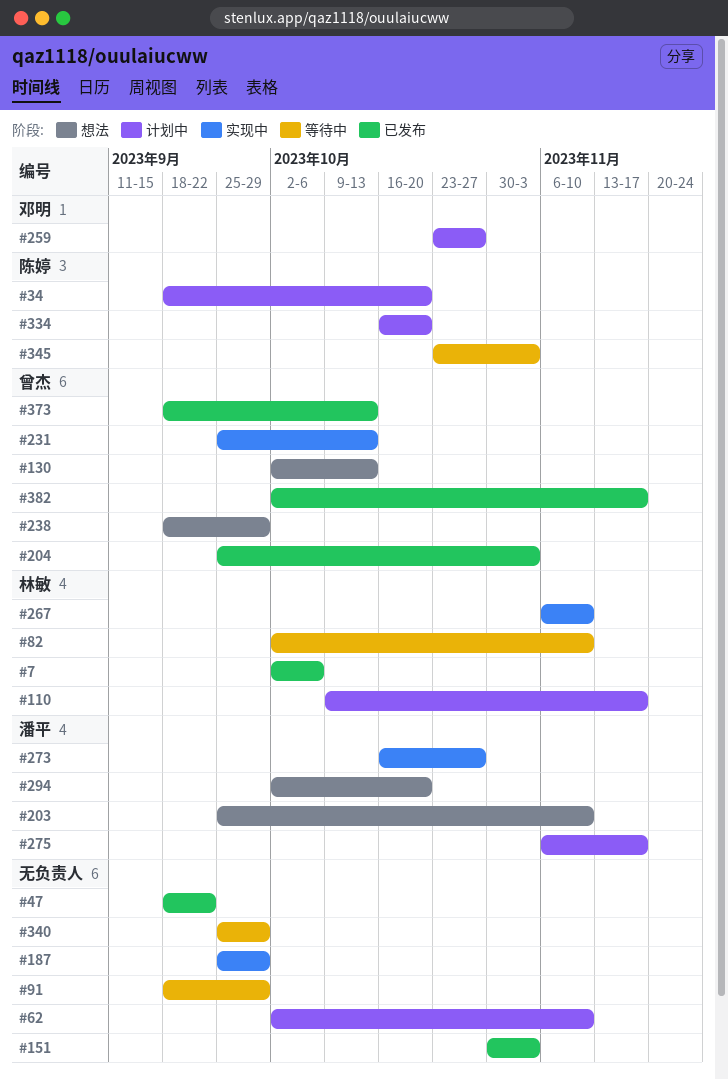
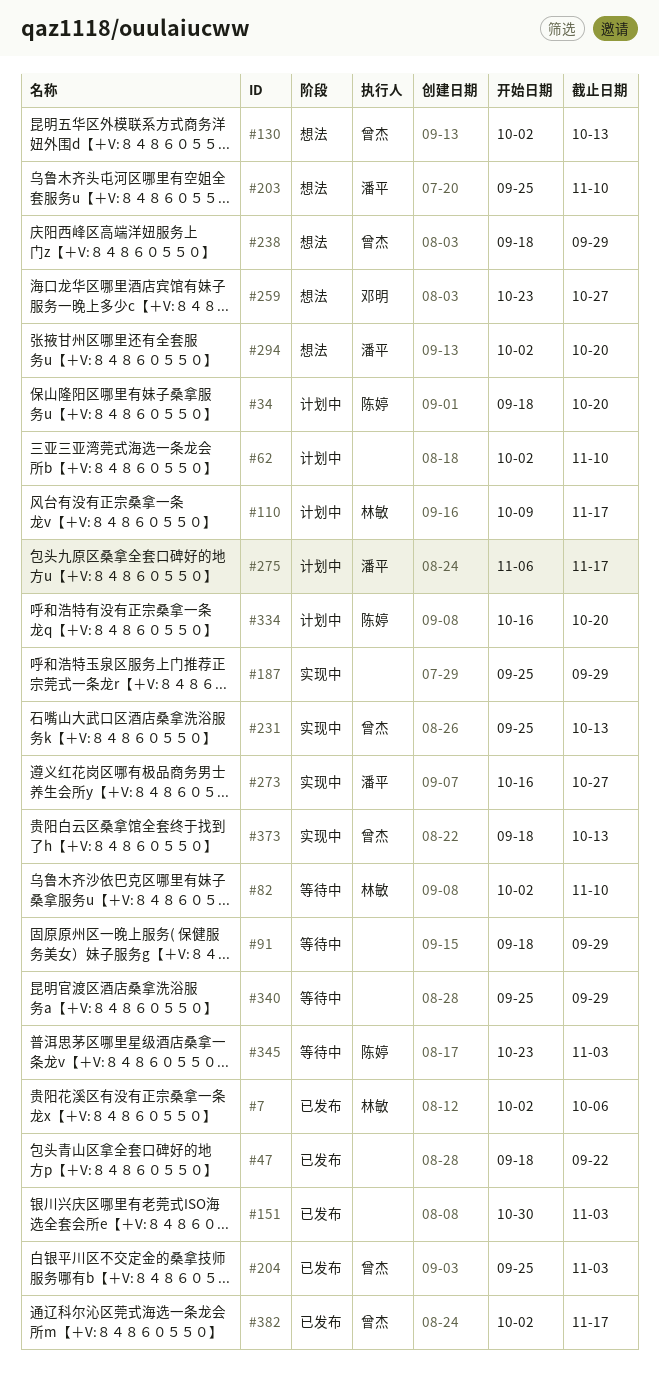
#259, status: 计划中 -> 想法
#267: present -> none
#373, status: 已发布 -> 实现中

